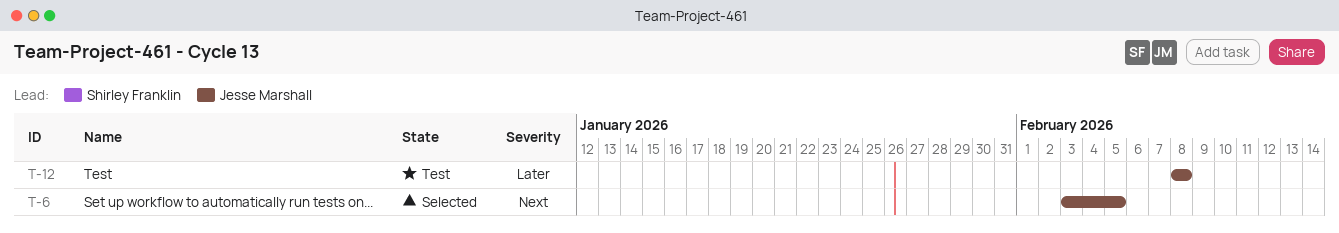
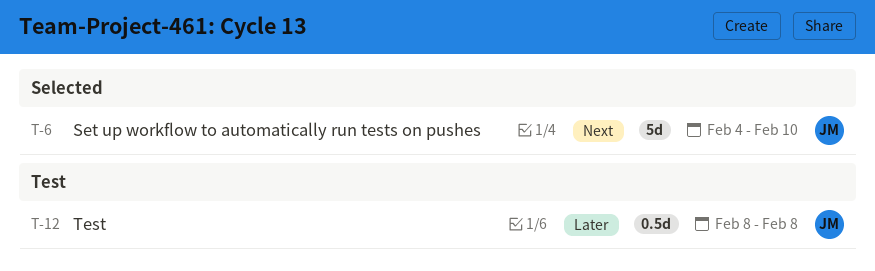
T-6, start: Feb 3 -> Feb 4
T-6, due: Feb 5 -> Feb 10

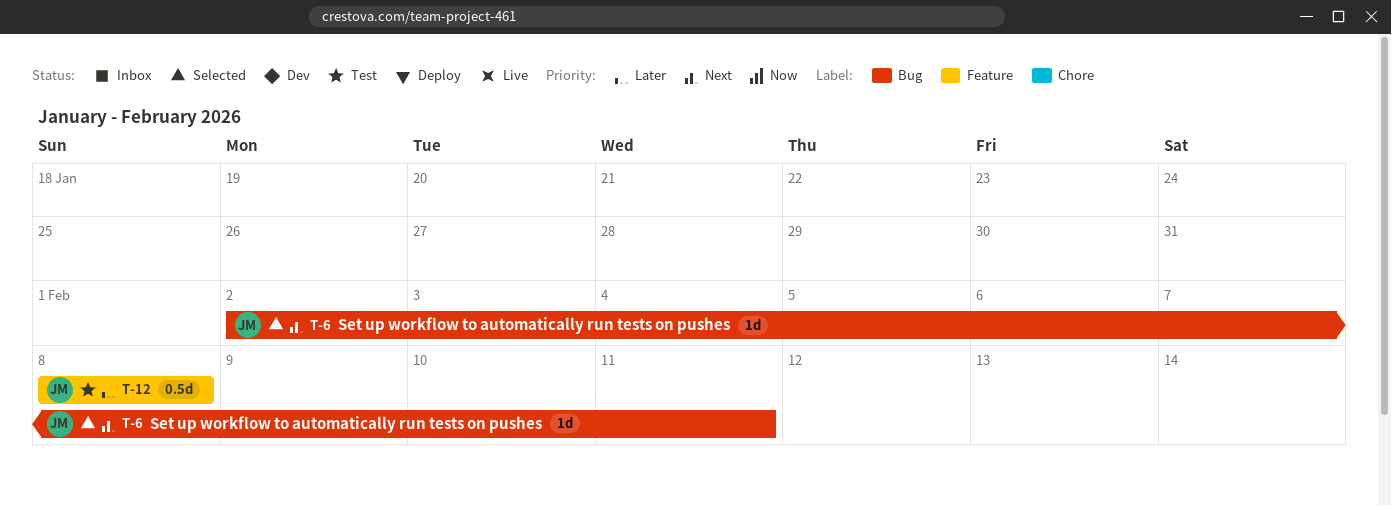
T-6, estimate: 5d -> 1d
T-6, start: Feb 4 -> Feb 2
T-6, due: Feb 10 -> Feb 11

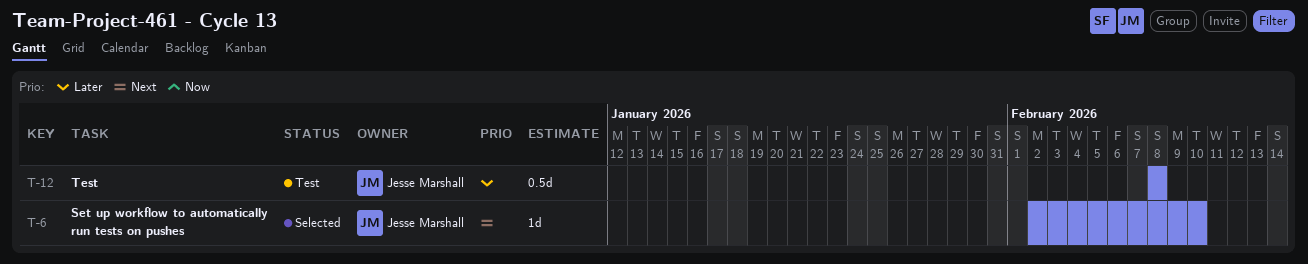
T-6, due: Feb 11 -> Feb 10

